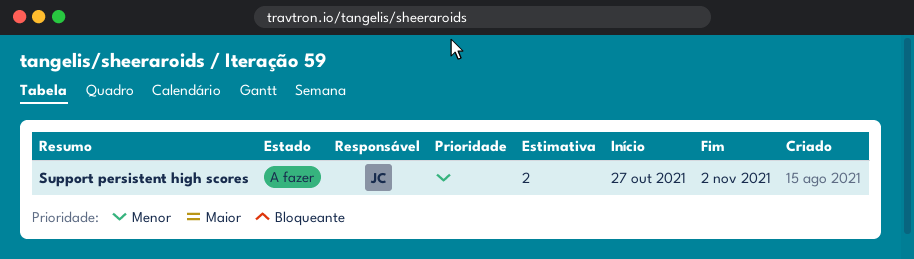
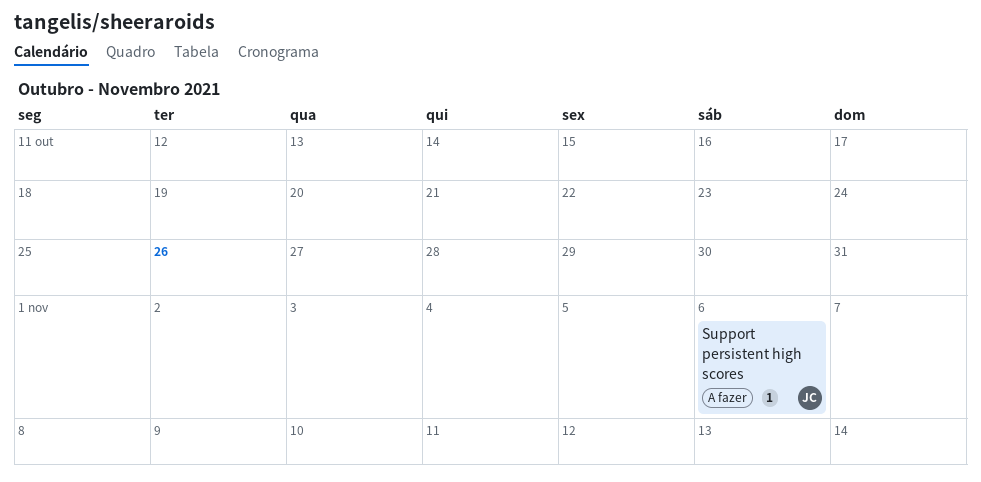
Support persistent high scores, estimate: 2 -> 1
Support persistent high scores, due: Nov 2 -> Nov 6

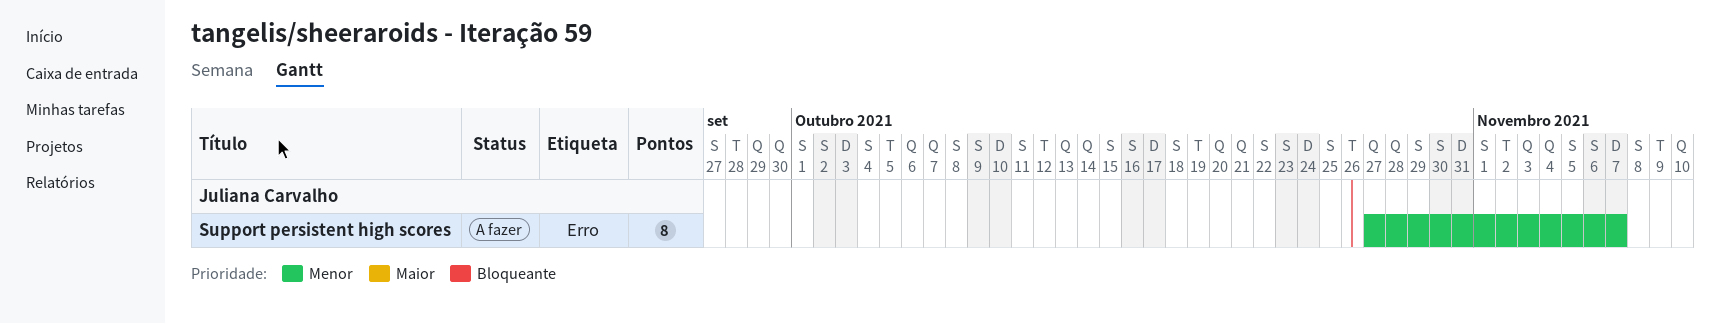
Support persistent high scores, estimate: 1 -> 8
Support persistent high scores, due: Nov 6 -> Nov 7

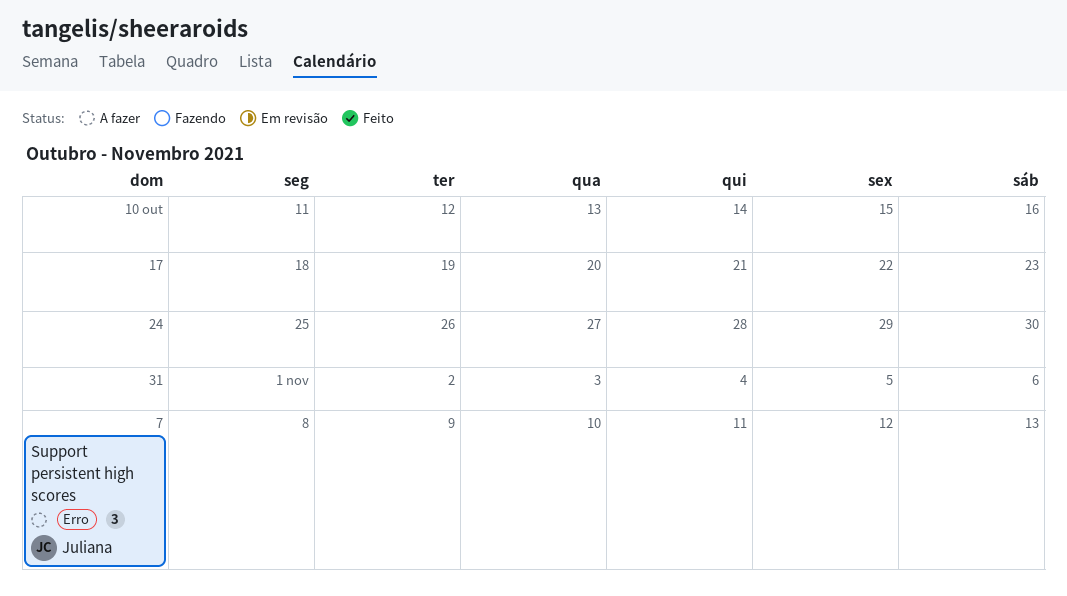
Support persistent high scores, estimate: 8 -> 3

